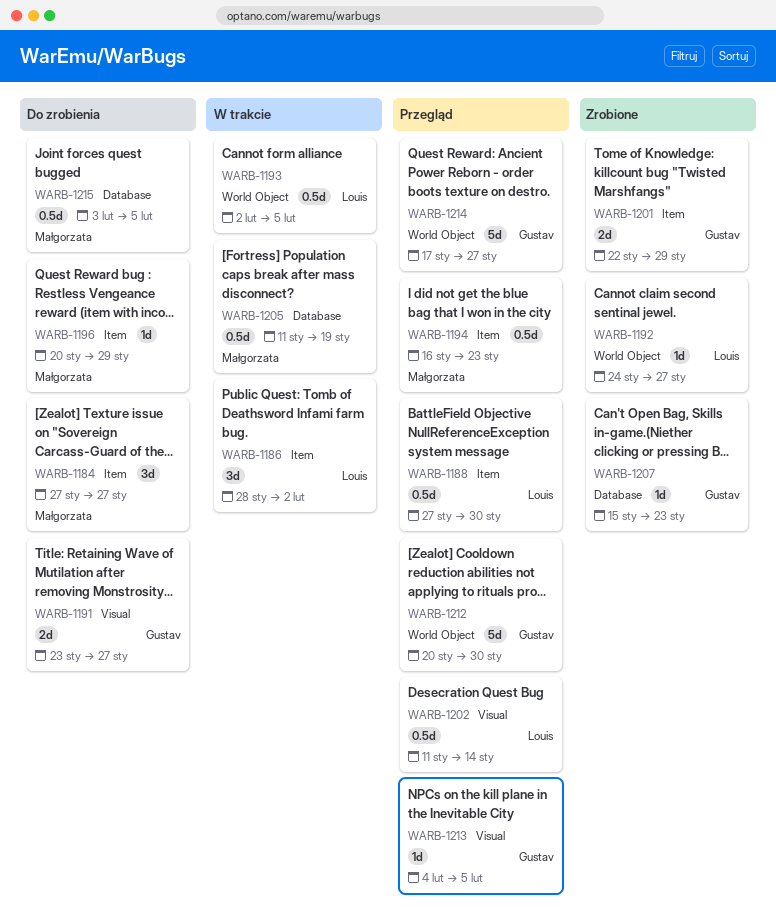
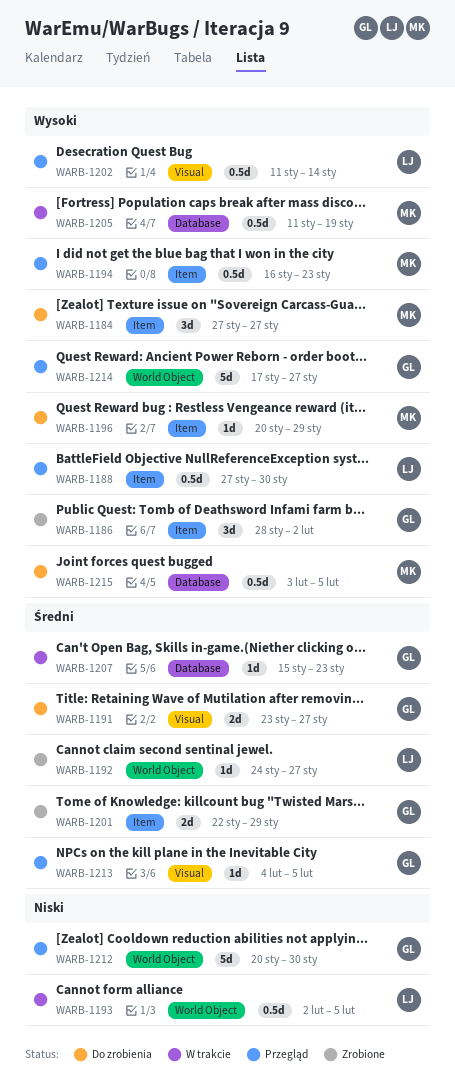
WARB-1186, status: W trakcie -> Zrobione
WARB-1186, owner: Louis -> Gustav
WARB-1207, status: Zrobione -> W trakcie

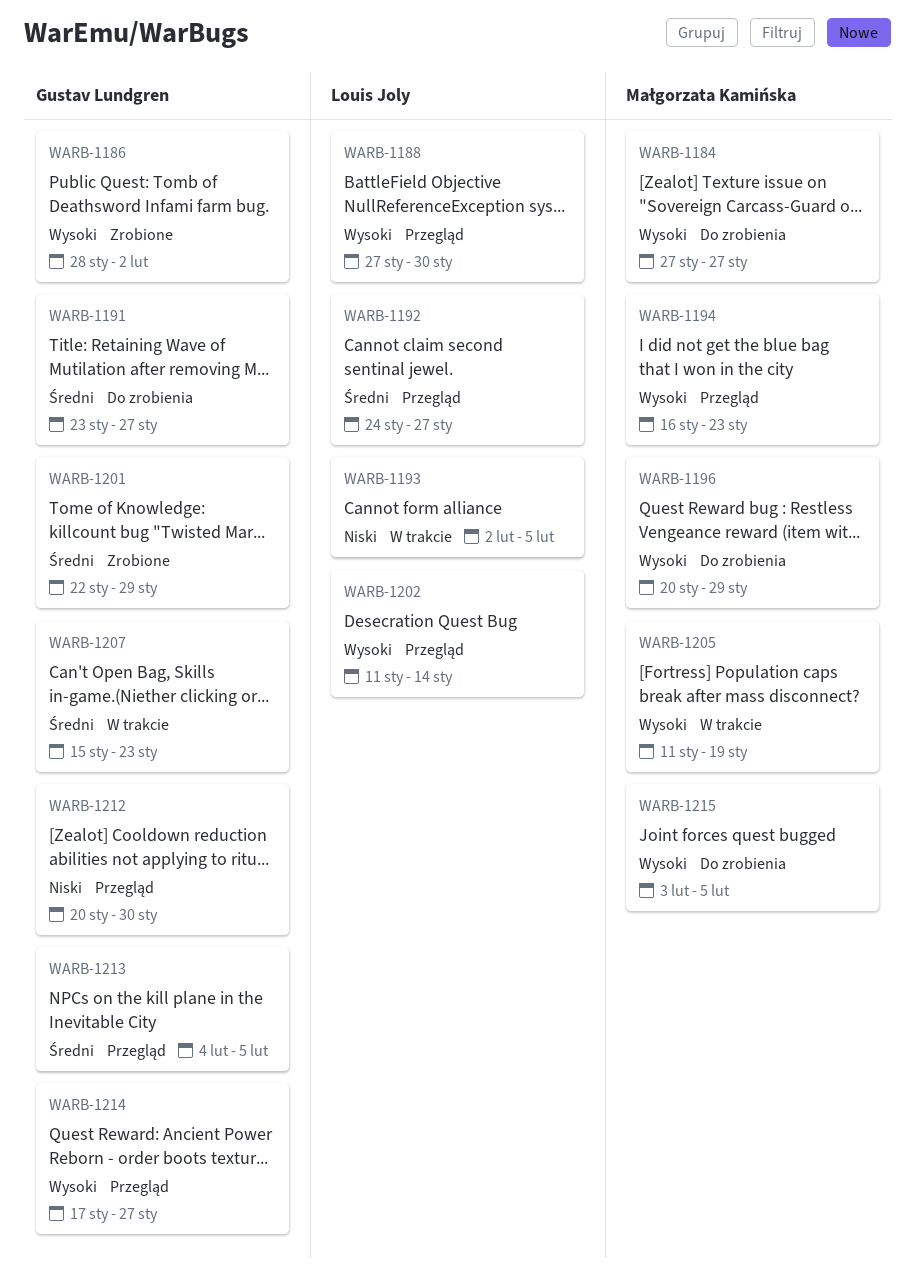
WARB-1192, status: Zrobione -> Przegląd

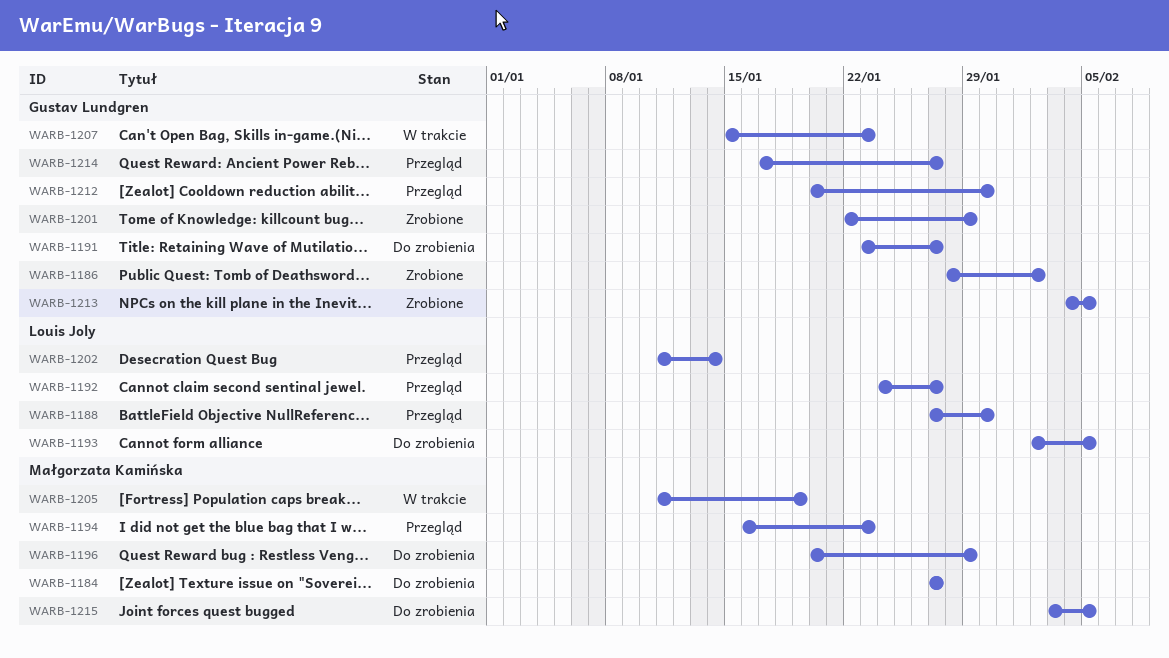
WARB-1193, status: W trakcie -> Do zrobienia
WARB-1213, status: Przegląd -> Zrobione

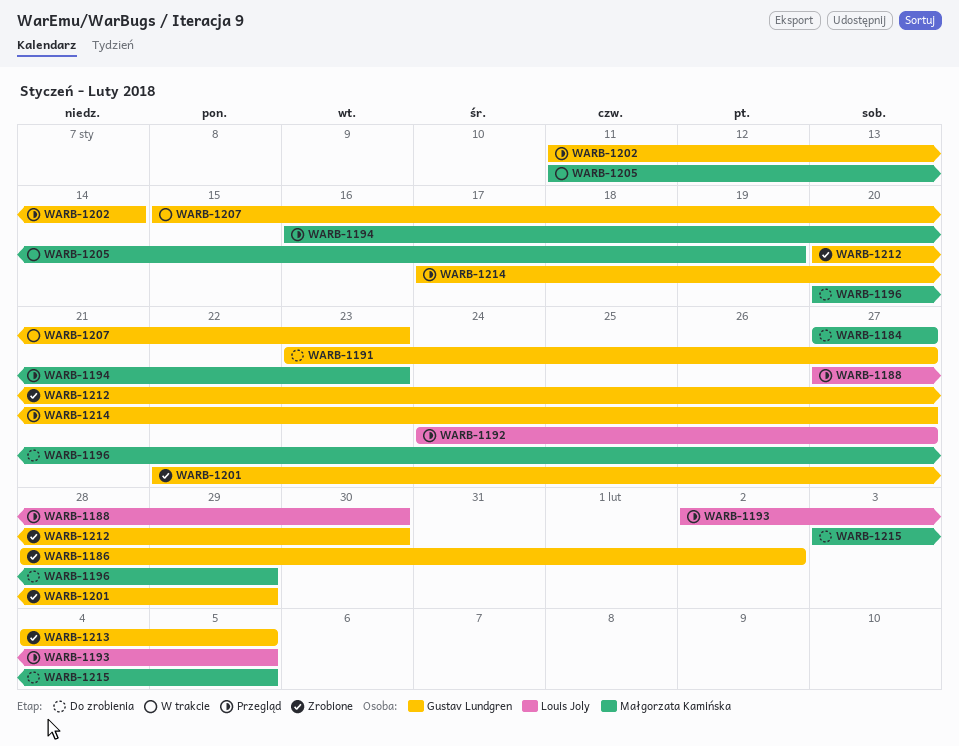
WARB-1193, status: Do zrobienia -> Przegląd
WARB-1202, owner: Louis Joly -> Gustav Lundgren
WARB-1212, status: Przegląd -> Zrobione

